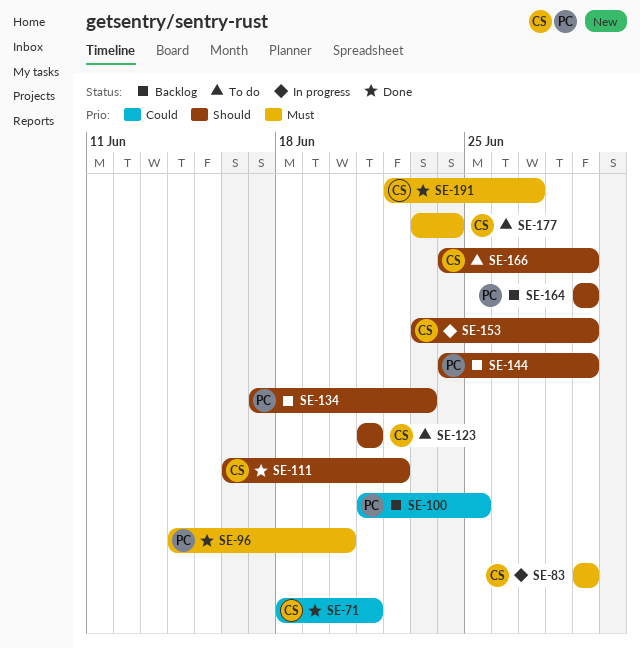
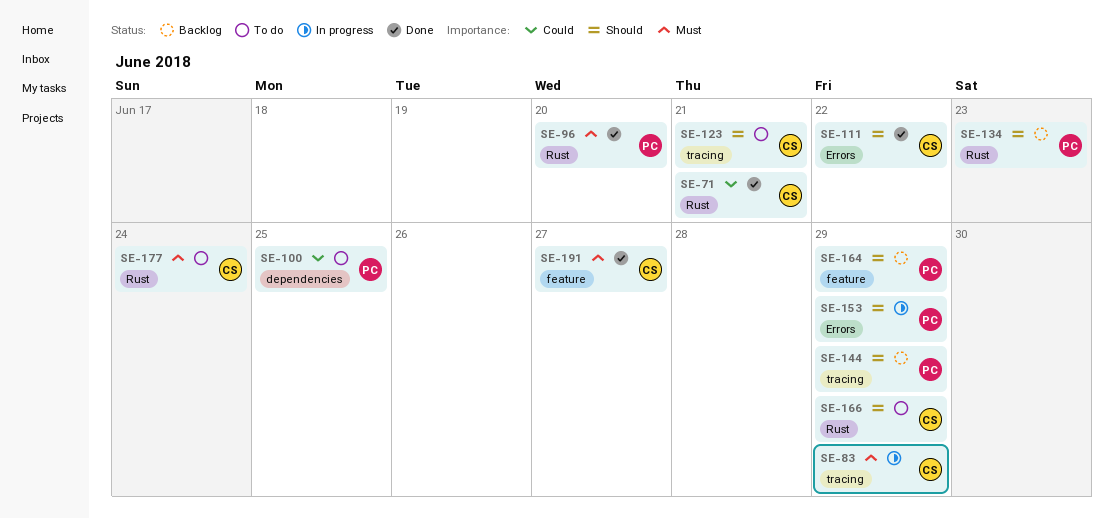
SE-100, status: Backlog -> To do
SE-153, owner: CS -> PC

